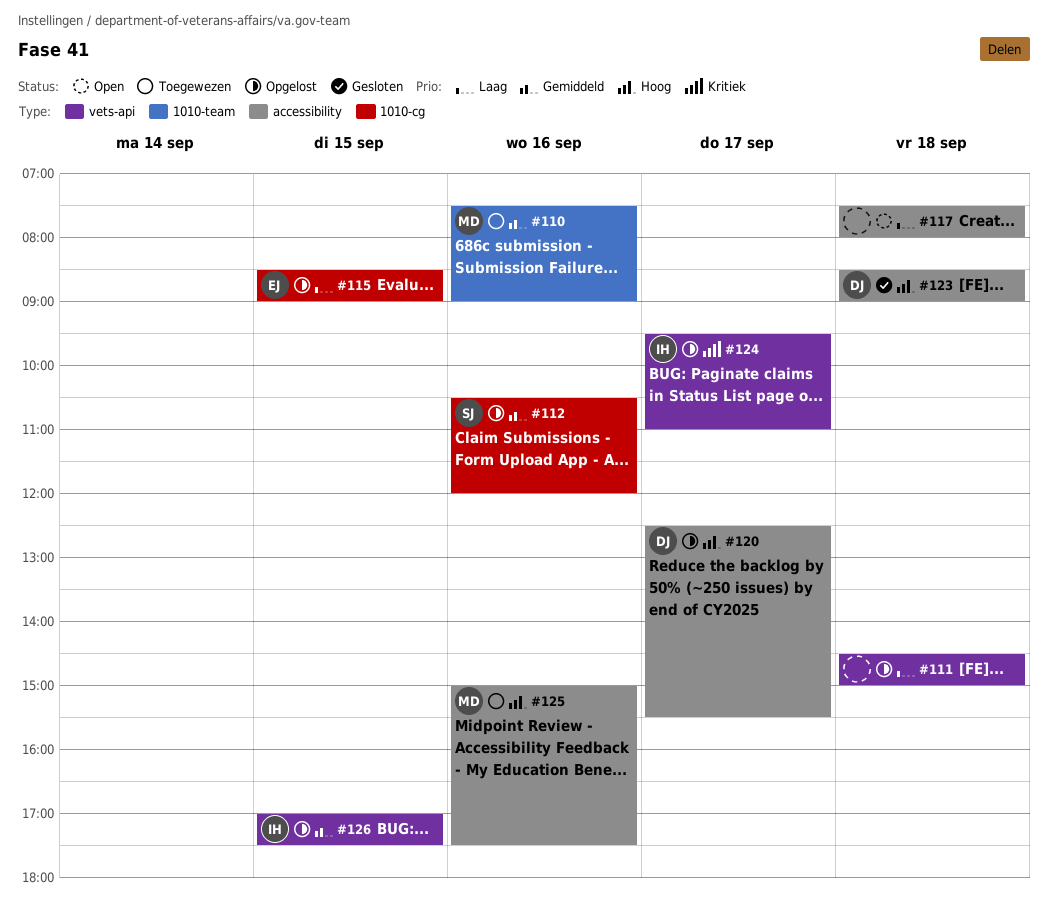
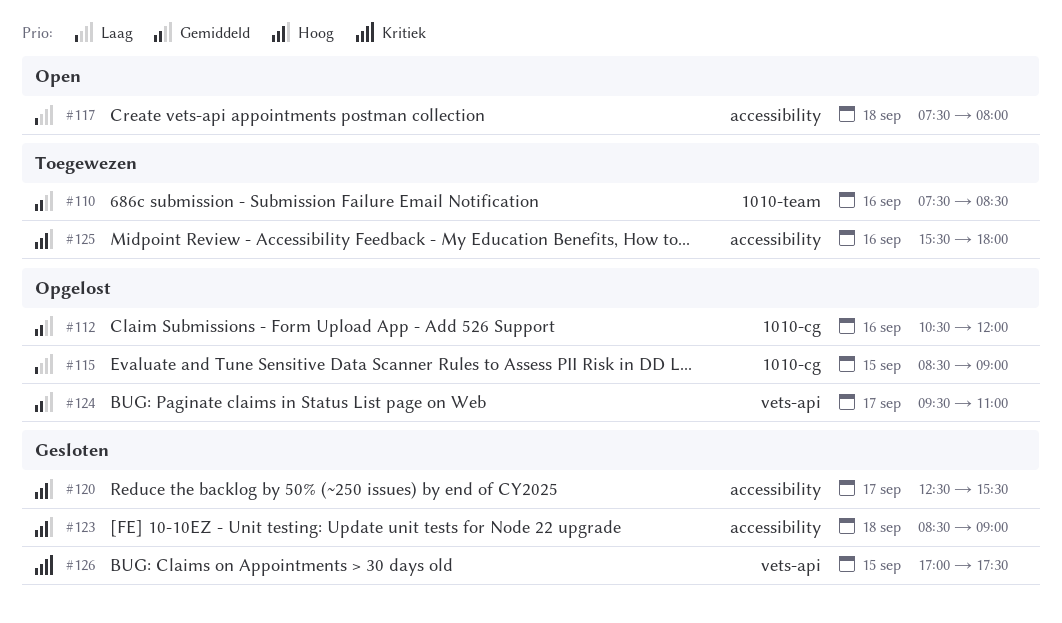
#110, ends: 09:00 -> 08:30
#111: present -> none
#120, status: Opgelost -> Gesloten
#124, priority: Kritiek -> Gemiddeld
#125, begins: 15:00 -> 15:30
#125, ends: 17:30 -> 18:00
#126, status: Opgelost -> Gesloten
#126, priority: Gemiddeld -> Kritiek

